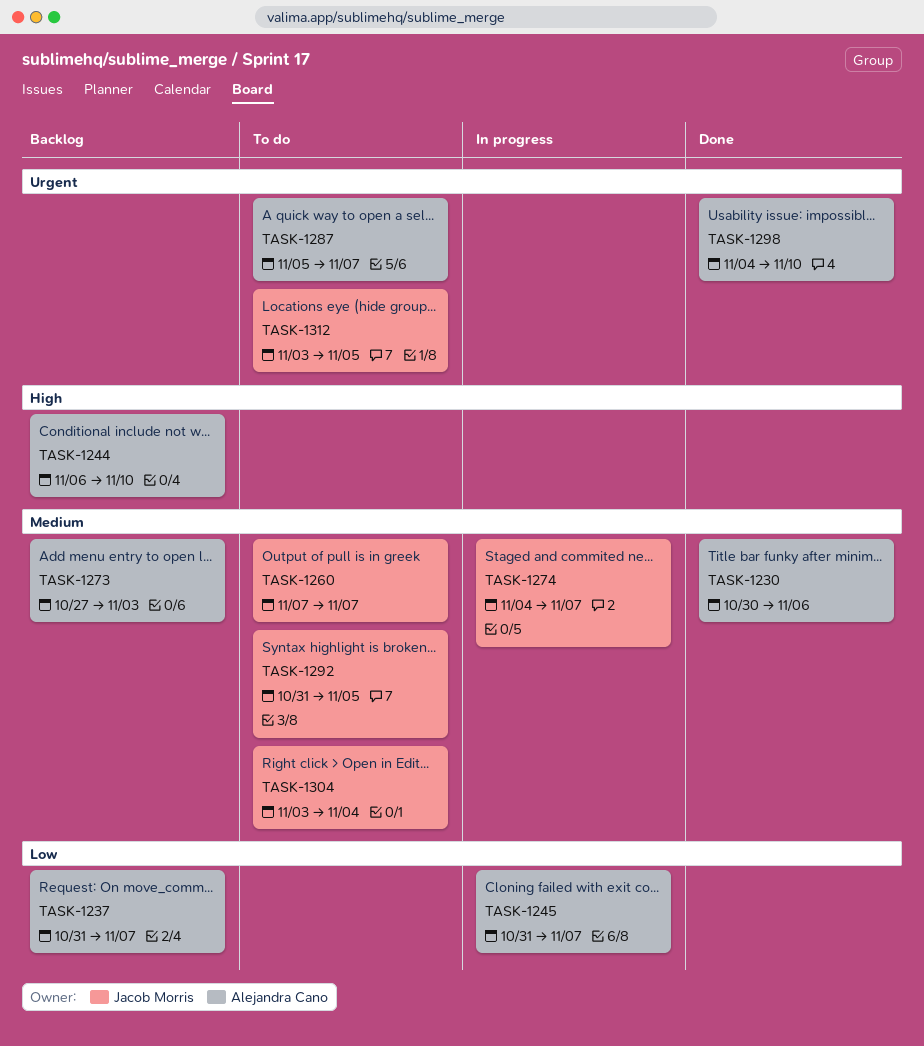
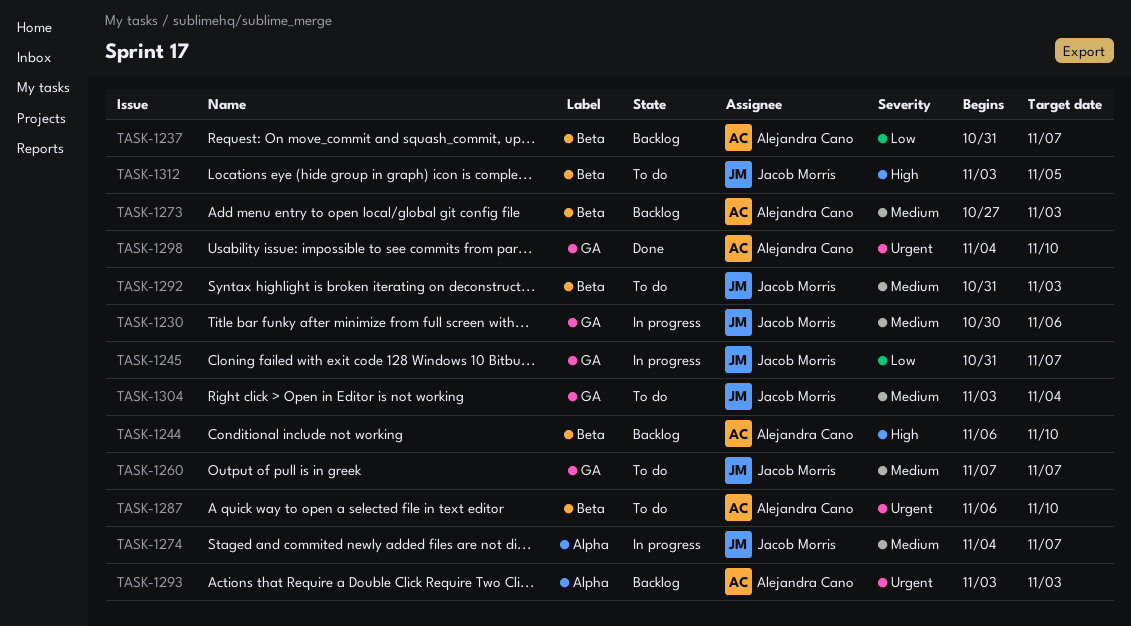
TASK-1230, status: Done -> In progress
TASK-1230, owner: Alejandra Cano -> Jacob Morris
TASK-1245, owner: Alejandra Cano -> Jacob Morris
TASK-1287, start: Nov 5 -> Nov 6
TASK-1287, due: Nov 7 -> Nov 10
TASK-1292, due: Nov 5 -> Nov 3
TASK-1293: none -> present
TASK-1312, priority: Urgent -> High

